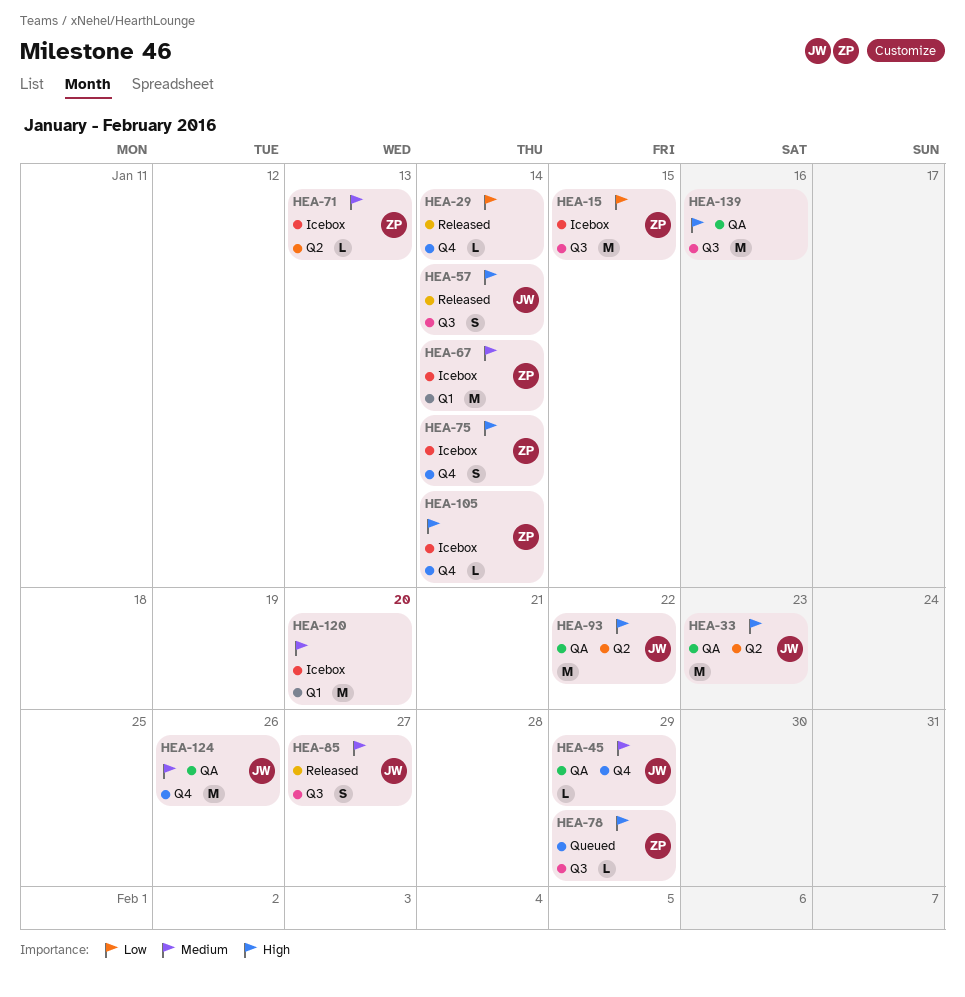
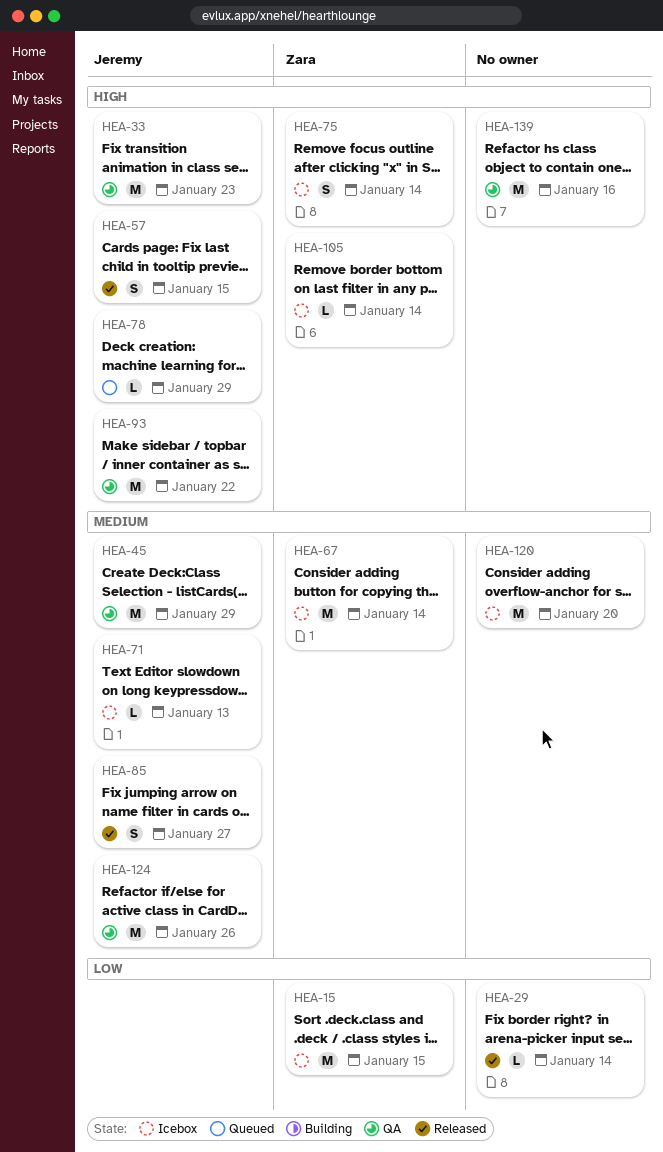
HEA-45, estimate: L -> M
HEA-57, due: Jan 14 -> Jan 15
HEA-71, owner: Zara -> Jeremy
HEA-78, owner: Zara -> Jeremy

